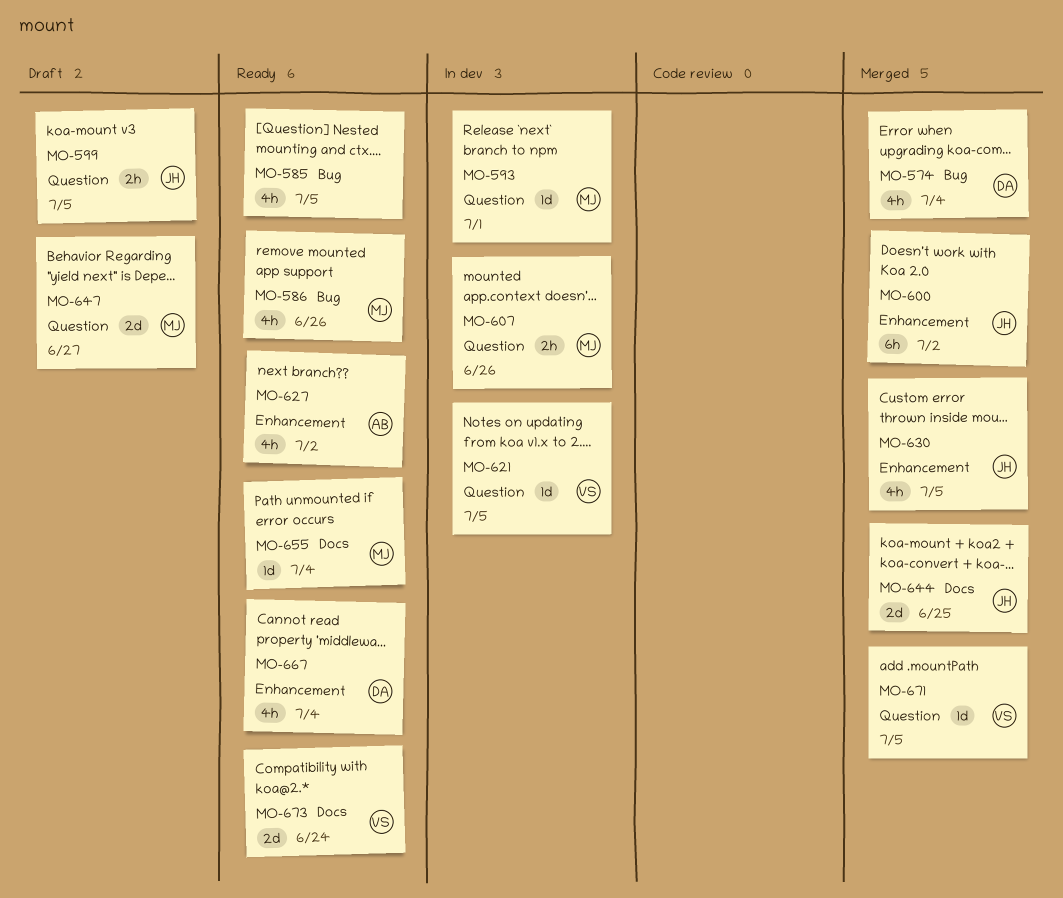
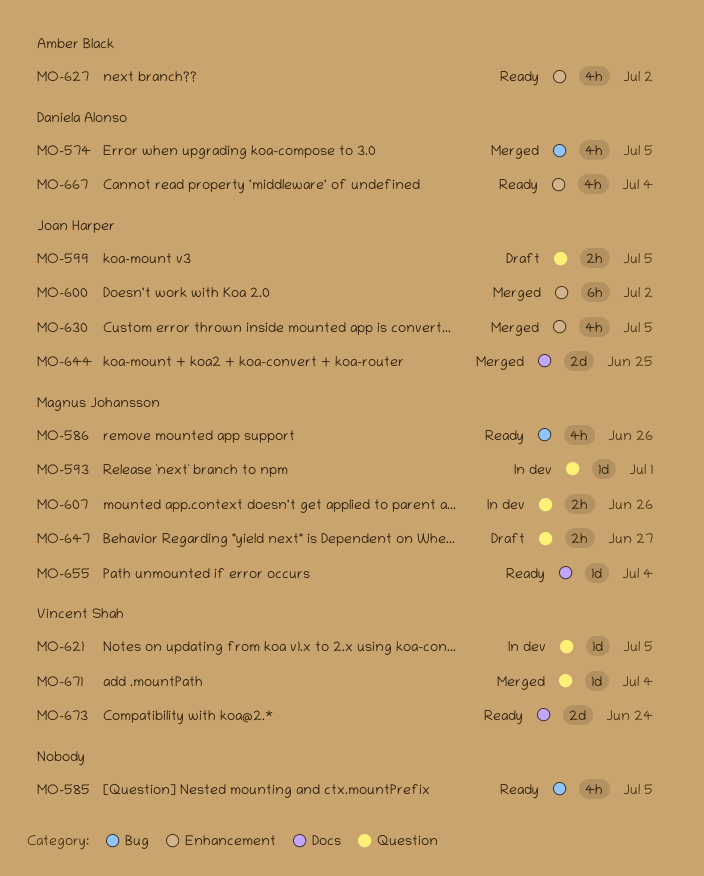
MO-574, due: Jul 4 -> Jul 5
MO-647, estimate: 2d -> 2h
MO-671, due: Jul 5 -> Jul 4

